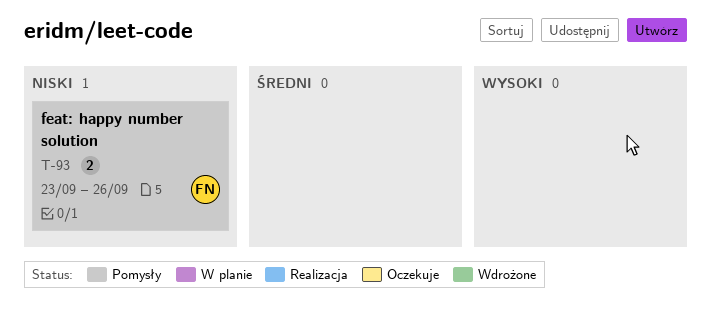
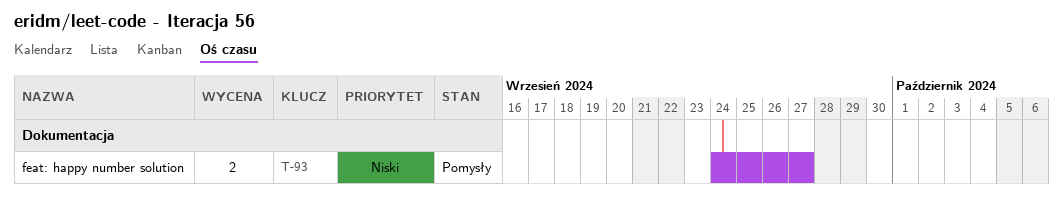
T-93, start: Sep 23 -> Sep 24
T-93, due: Sep 26 -> Sep 27

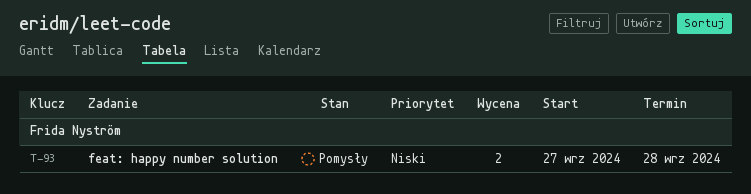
T-93, start: Sep 24 -> Sep 27
T-93, due: Sep 27 -> Sep 28

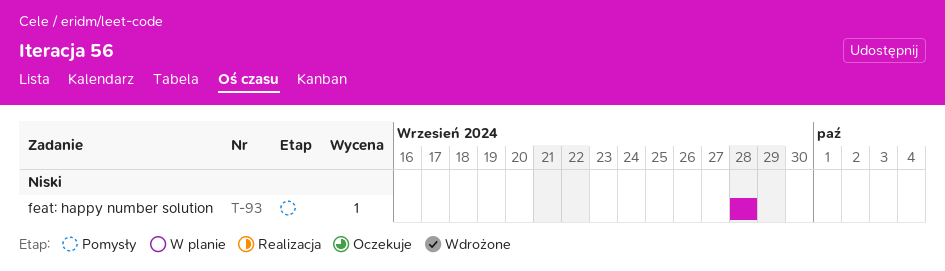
T-93, estimate: 2 -> 1
T-93, start: Sep 27 -> Sep 28

